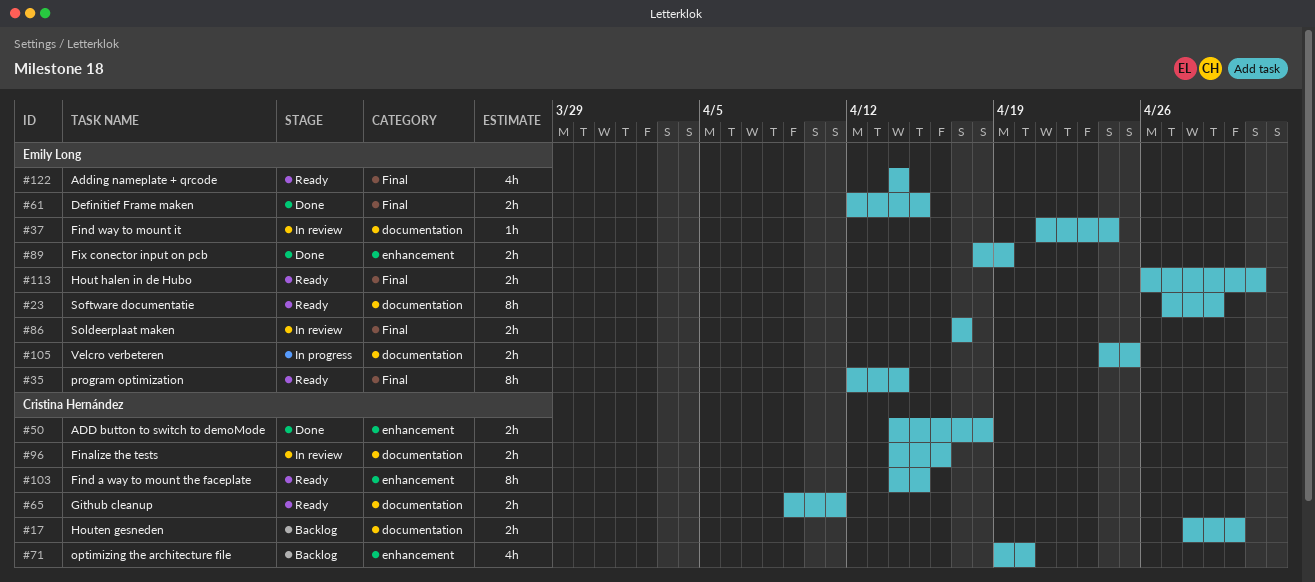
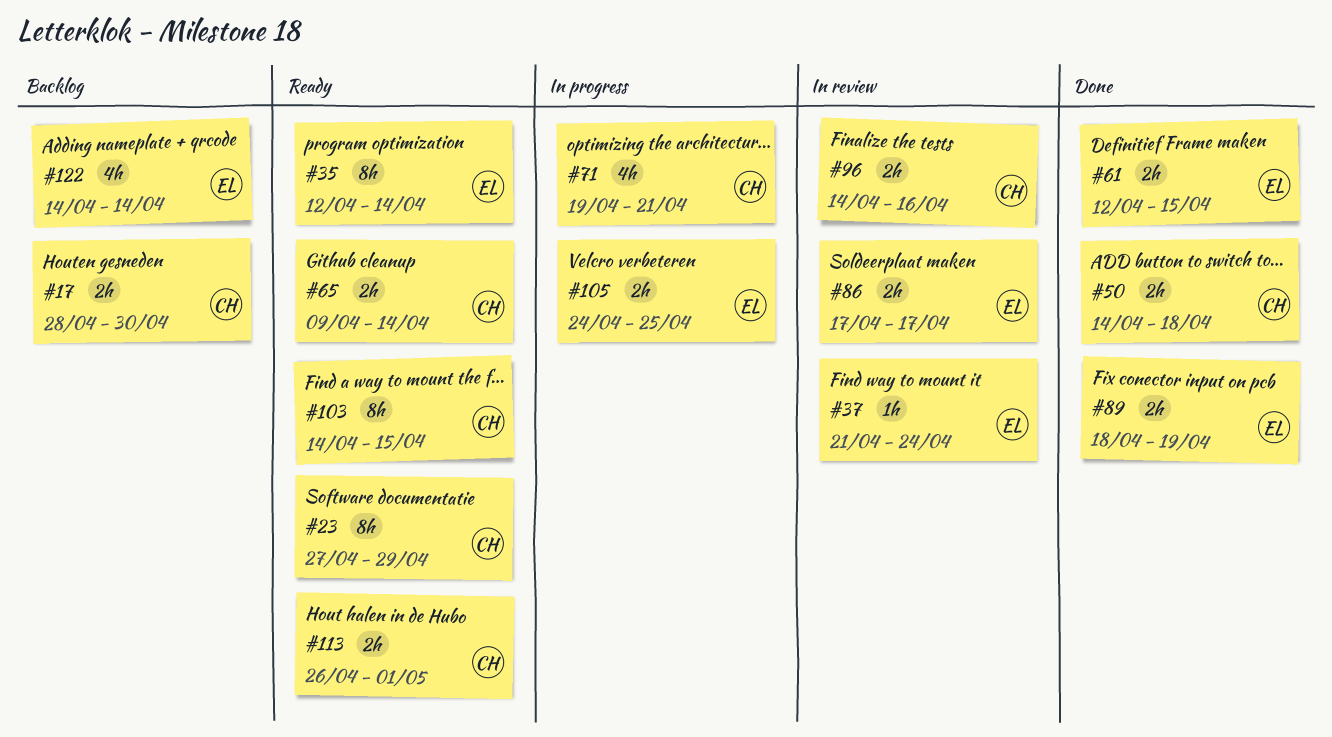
#23, owner: Emily Long -> Cristina Hernández
#65, due: Apr 11 -> Apr 14
#71, status: Backlog -> In progress
#71, due: Apr 20 -> Apr 21
#113, owner: Emily Long -> Cristina Hernández
#122, status: Ready -> Backlog

